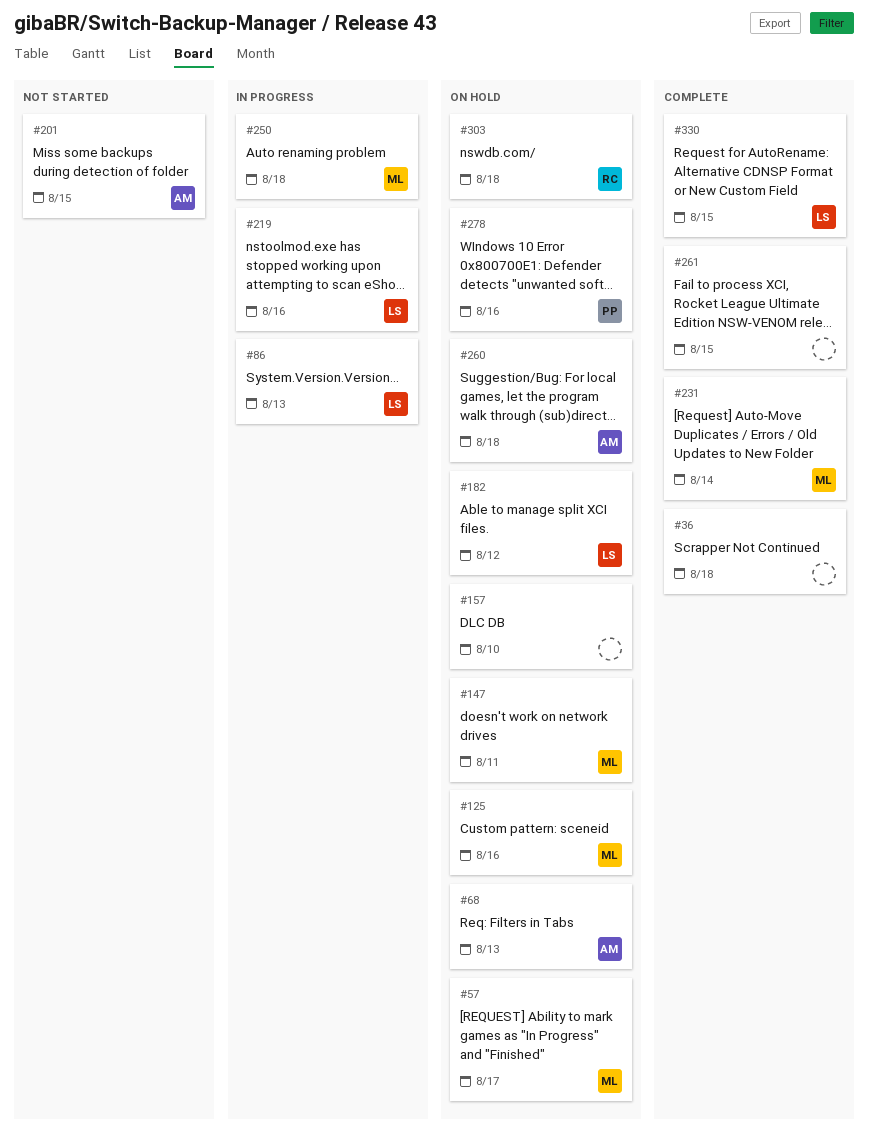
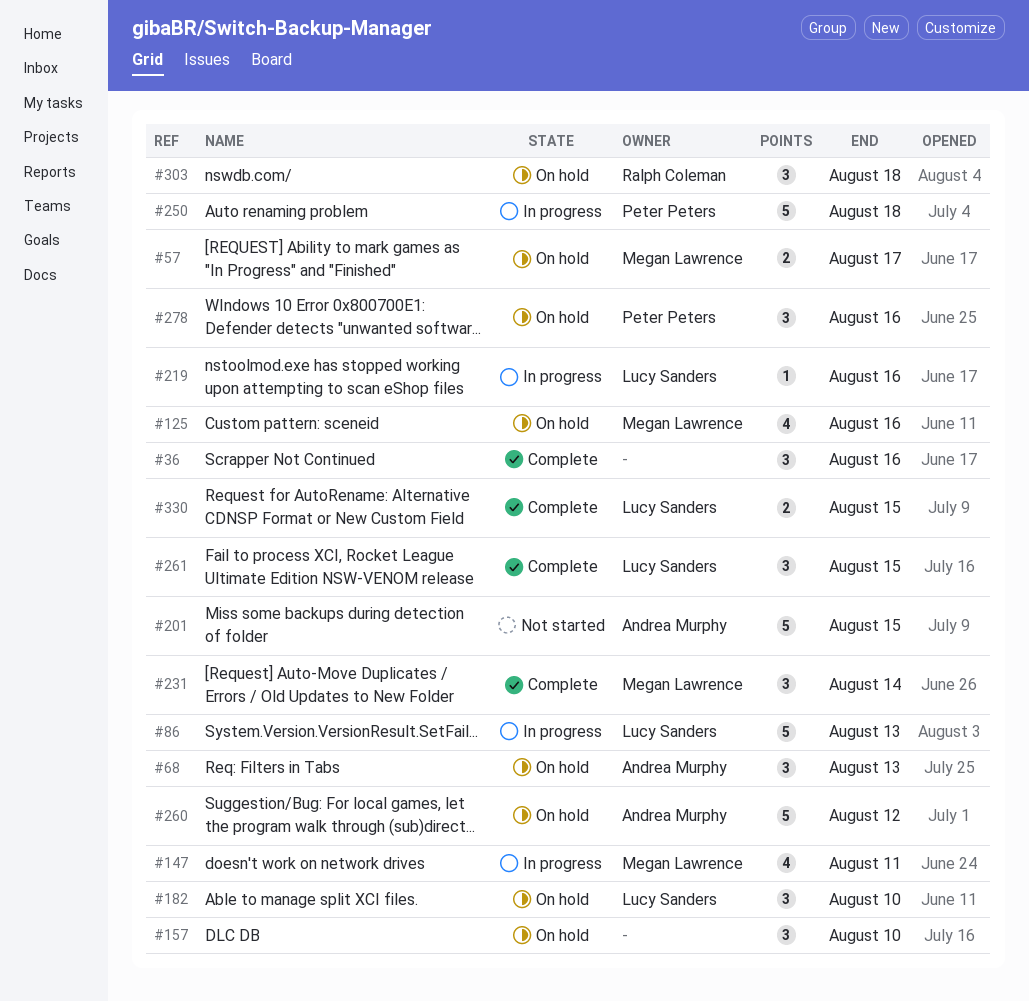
#36, due: Aug 18 -> Aug 16
#147, status: On hold -> In progress
#182, due: Aug 12 -> Aug 10
#250, owner: Megan Lawrence -> Peter Peters
#260, due: Aug 18 -> Aug 12
#261, owner: none -> Lucy Sanders

